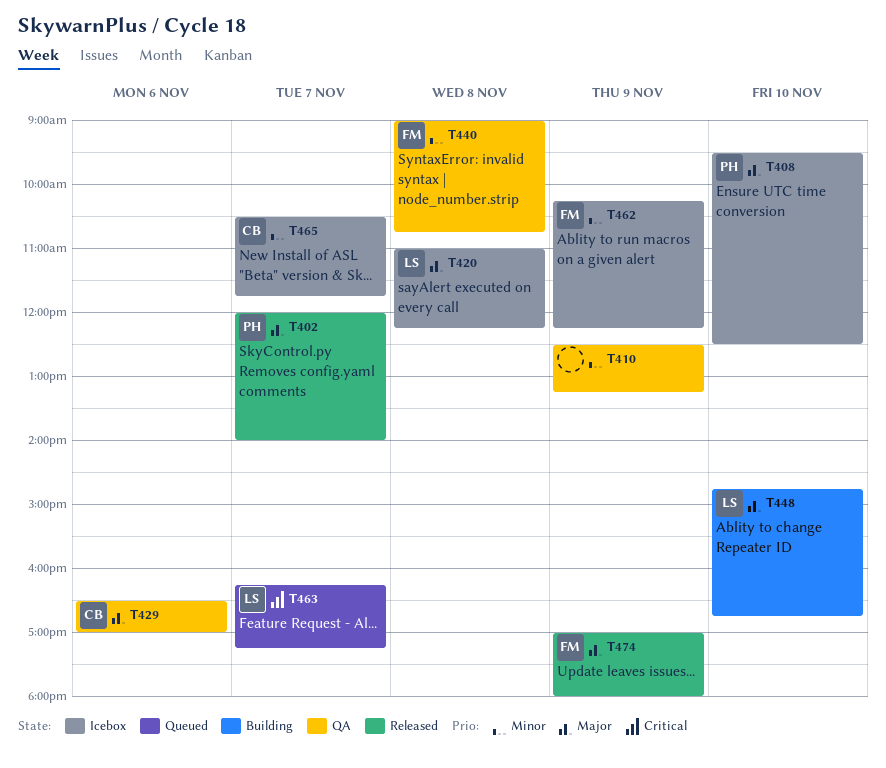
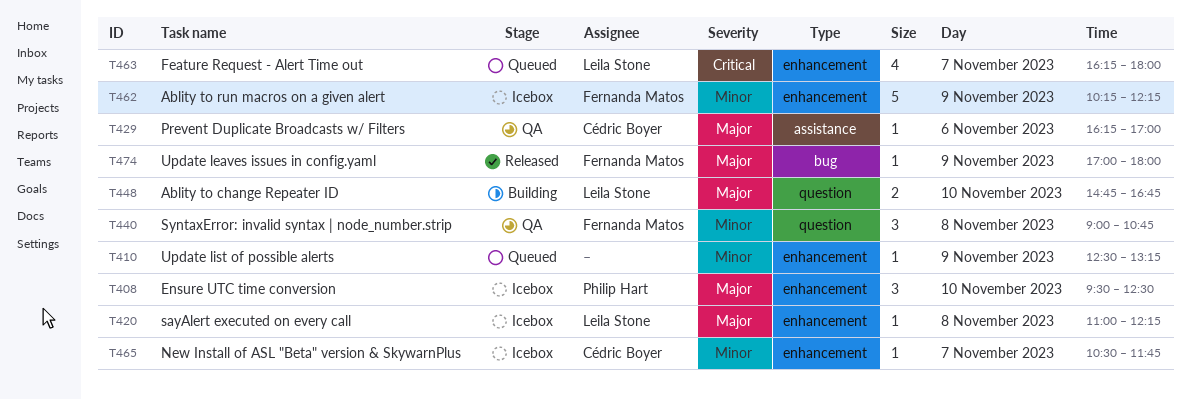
T402: present -> none
T410, status: QA -> Queued
T429, begins: 16:30 -> 16:15
T463, ends: 17:15 -> 18:00

